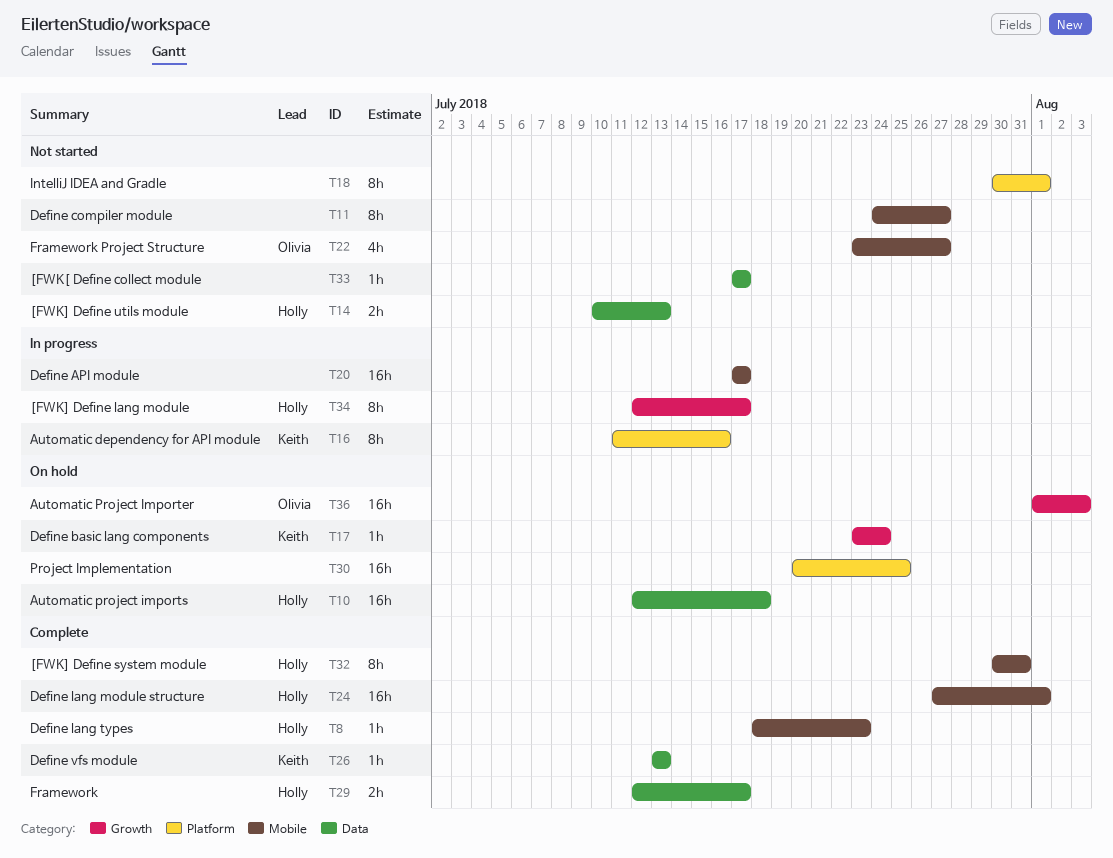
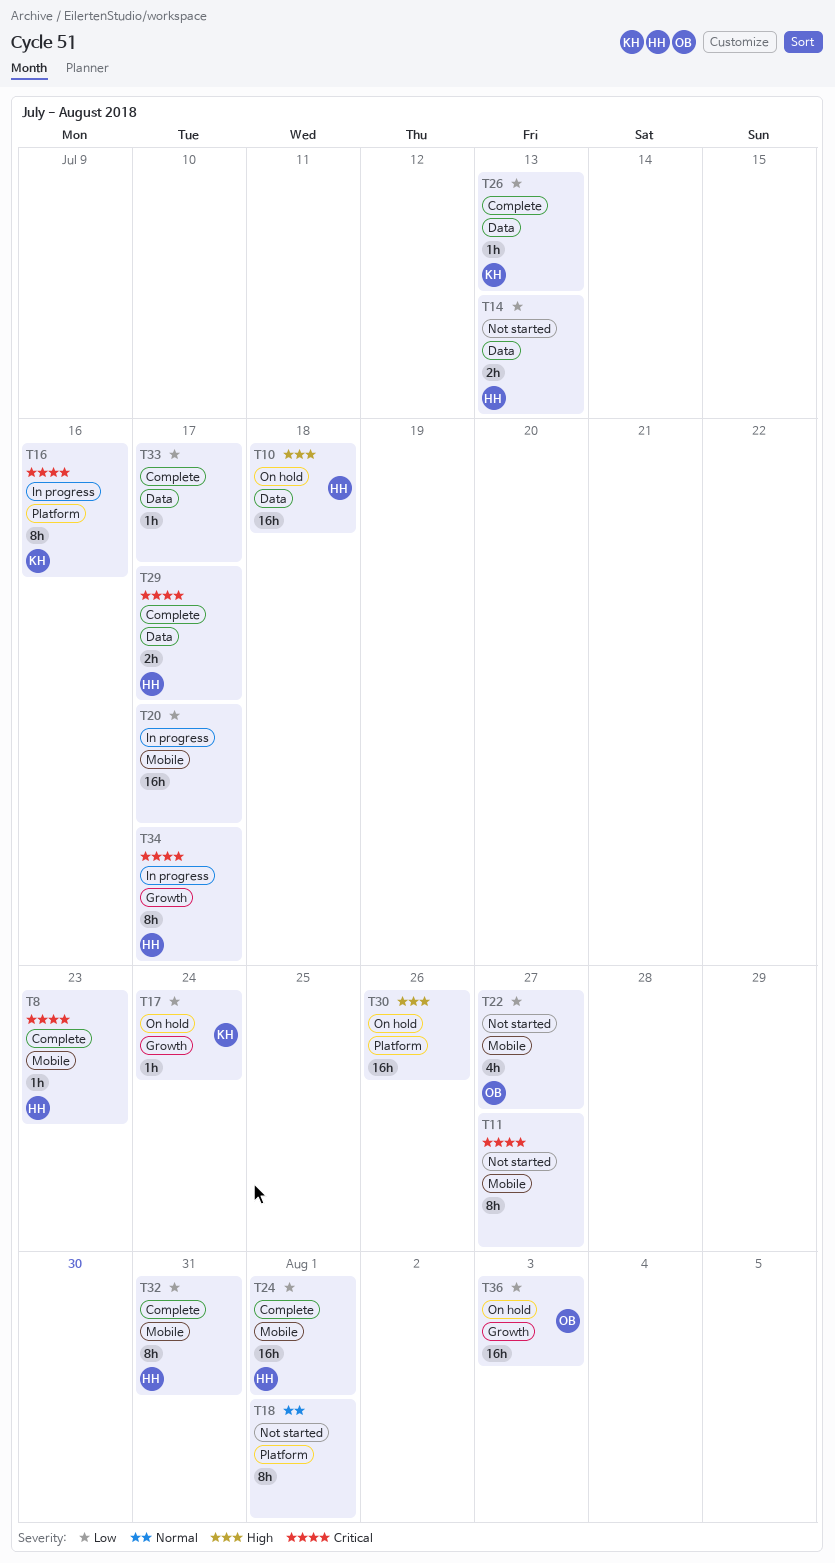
T30, due: Jul 25 -> Jul 26
T33, status: Not started -> Complete

